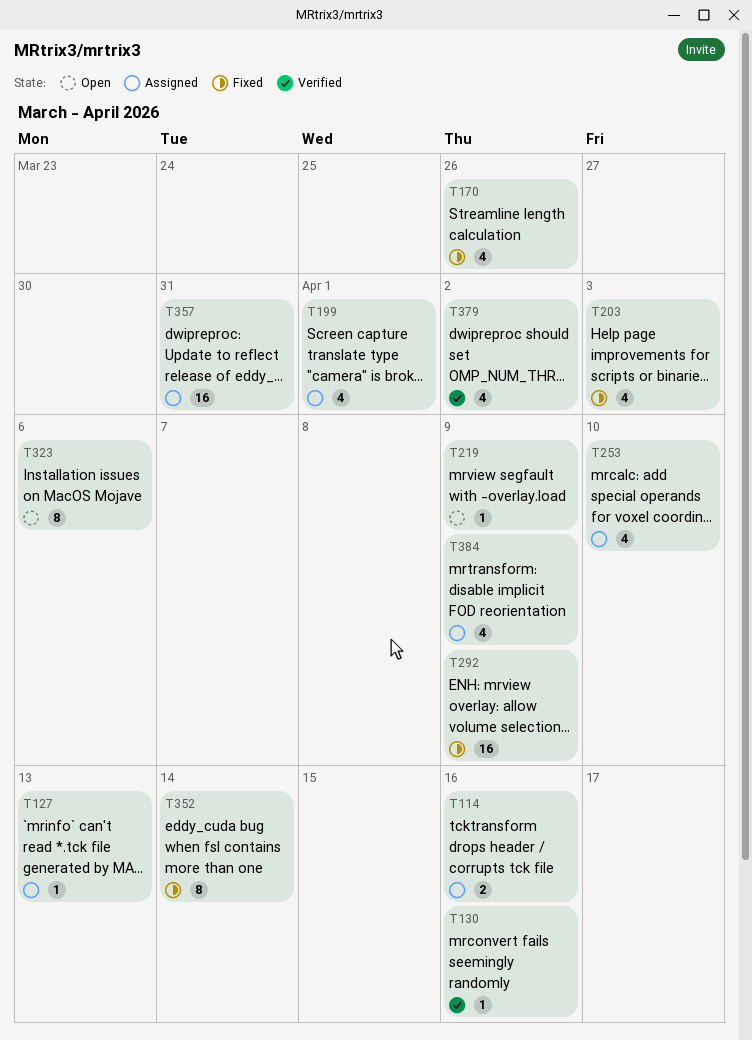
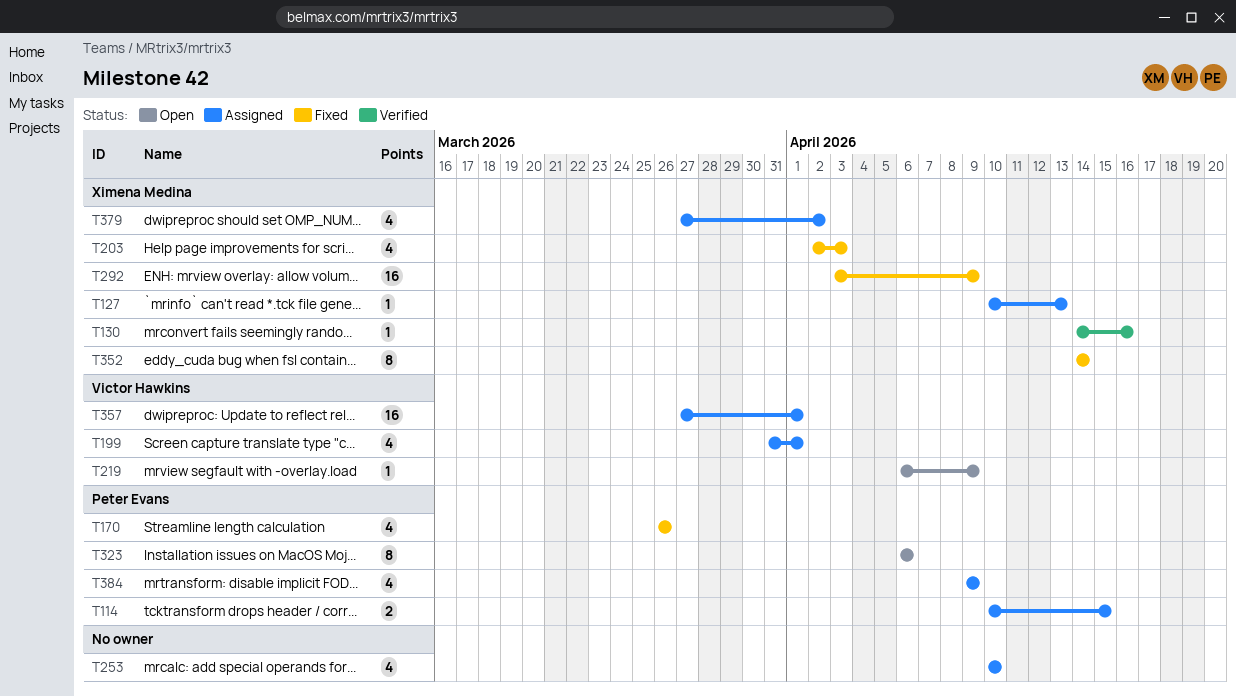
T114, due: Apr 16 -> Apr 15
T357, due: Mar 31 -> Apr 1
T379, status: Verified -> Assigned

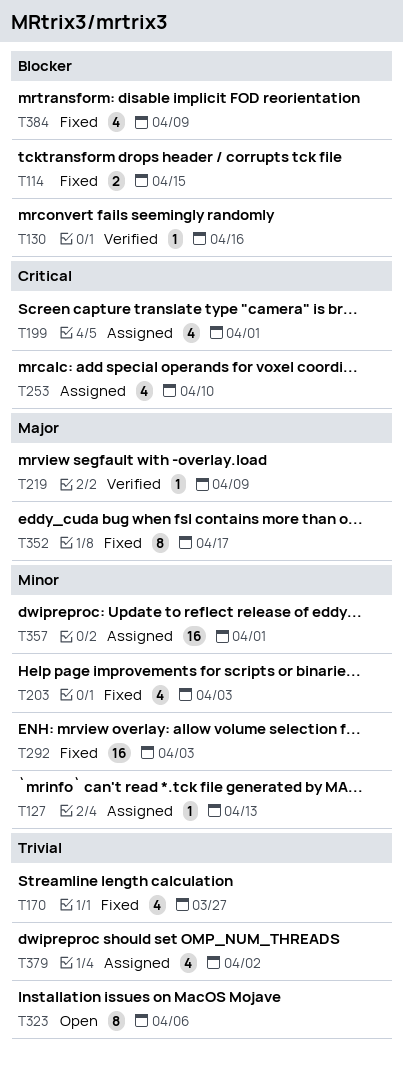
T114, status: Assigned -> Fixed
T170, due: Mar 26 -> Mar 27
T219, status: Open -> Verified
T292, due: Apr 9 -> Apr 3
T352, due: Apr 14 -> Apr 17
T384, status: Assigned -> Fixed

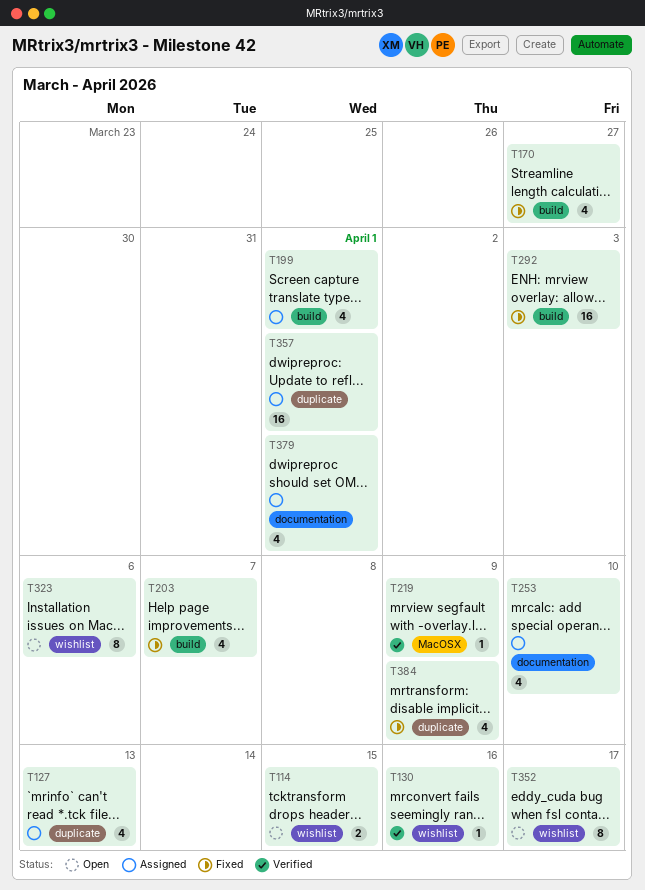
T114, status: Fixed -> Open
T127, estimate: 1 -> 4
T203, due: Apr 3 -> Apr 7
T352, status: Fixed -> Open
T379, due: Apr 2 -> Apr 1

